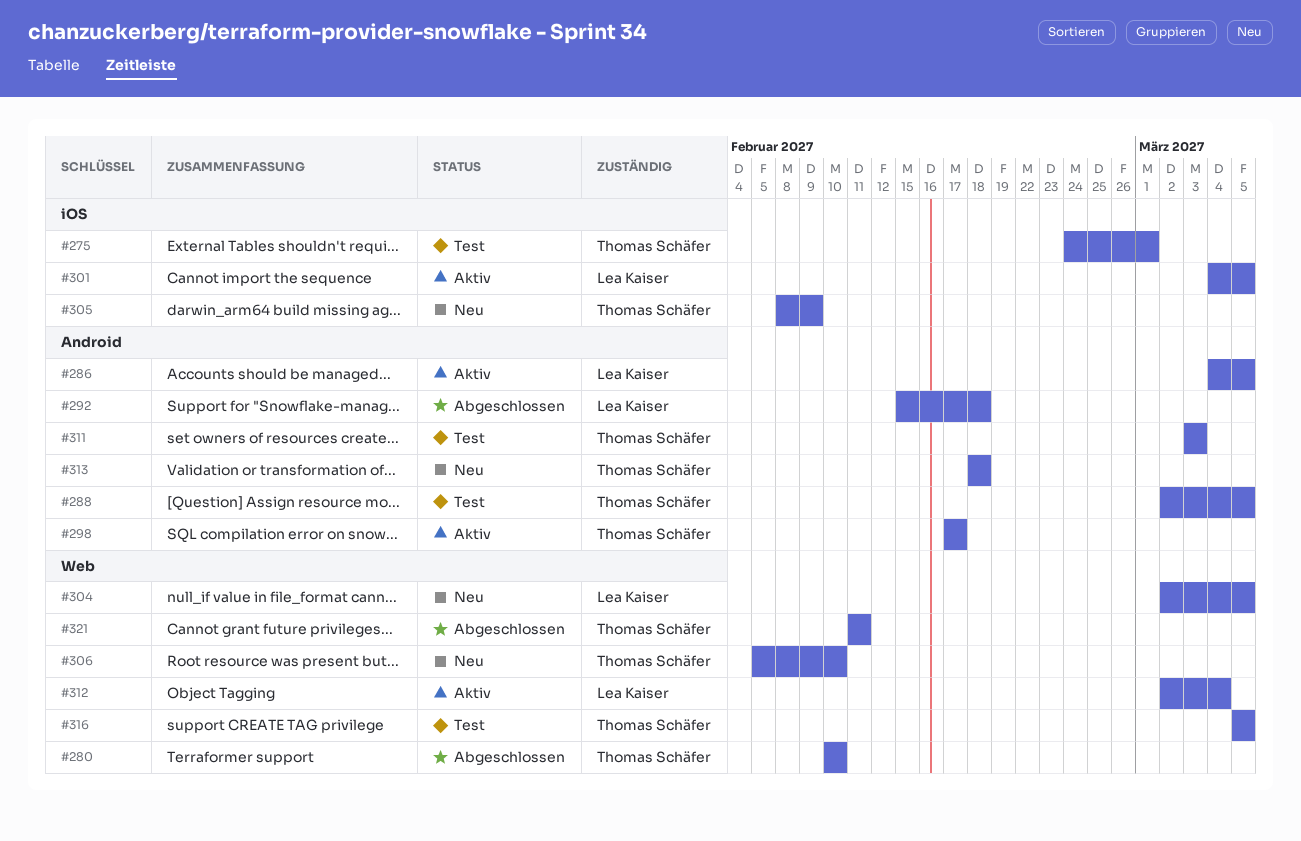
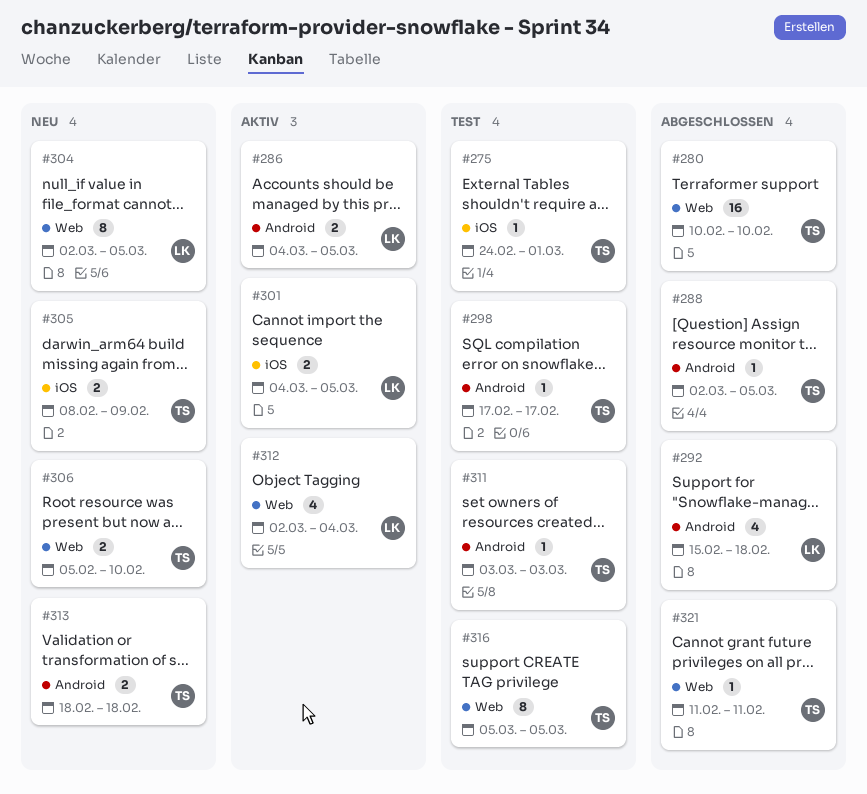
#288, status: Test -> Abgeschlossen
#298, status: Aktiv -> Test

